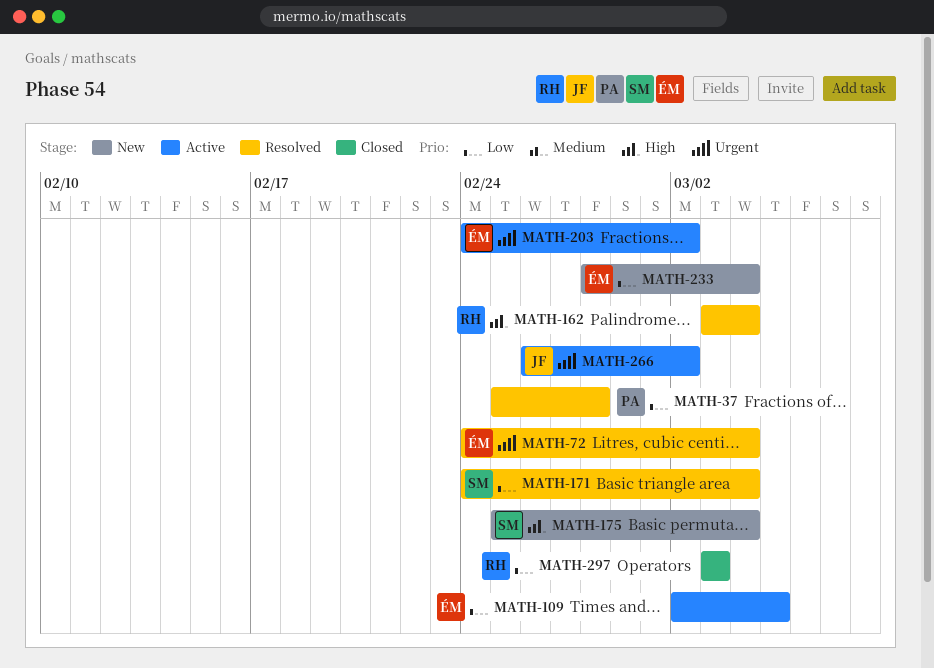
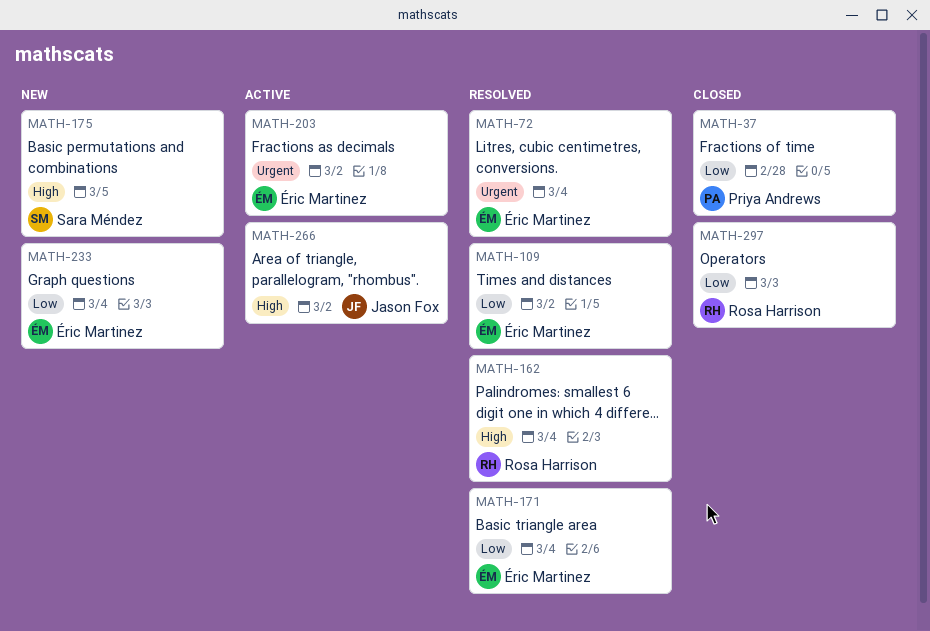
MATH-37, status: Resolved -> Closed
MATH-109, status: Active -> Resolved
MATH-109, due: Mar 5 -> Mar 2
MATH-171, owner: Sara Méndez -> Éric Martinez
MATH-175, due: Mar 4 -> Mar 5
MATH-266, priority: Urgent -> High

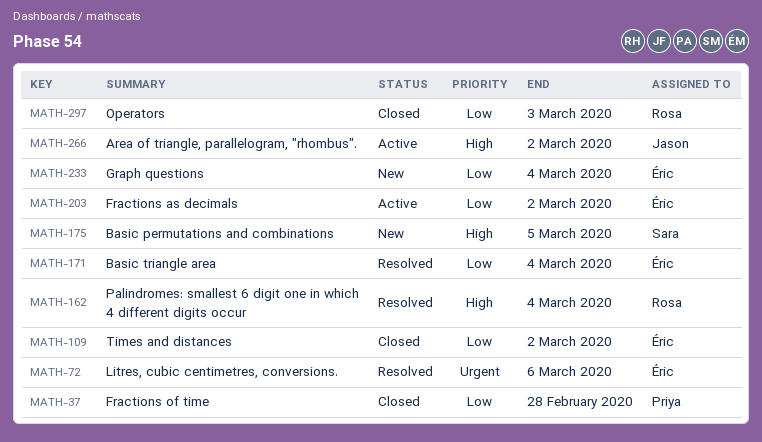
MATH-72, due: Mar 4 -> Mar 6
MATH-109, status: Resolved -> Closed
MATH-203, priority: Urgent -> Low

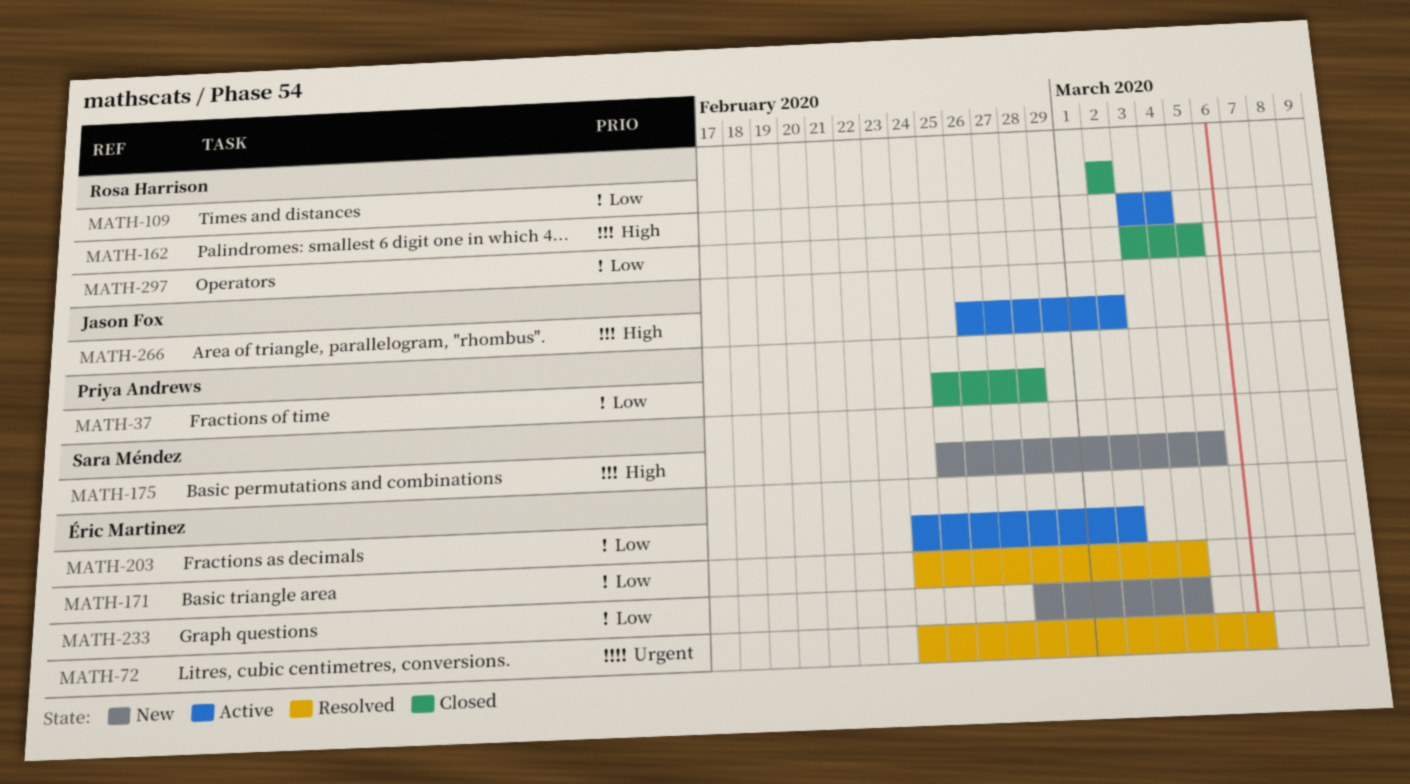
MATH-109, owner: Éric Martinez -> Rosa Harrison
MATH-162, status: Resolved -> Active
MATH-297, due: Mar 3 -> Mar 5

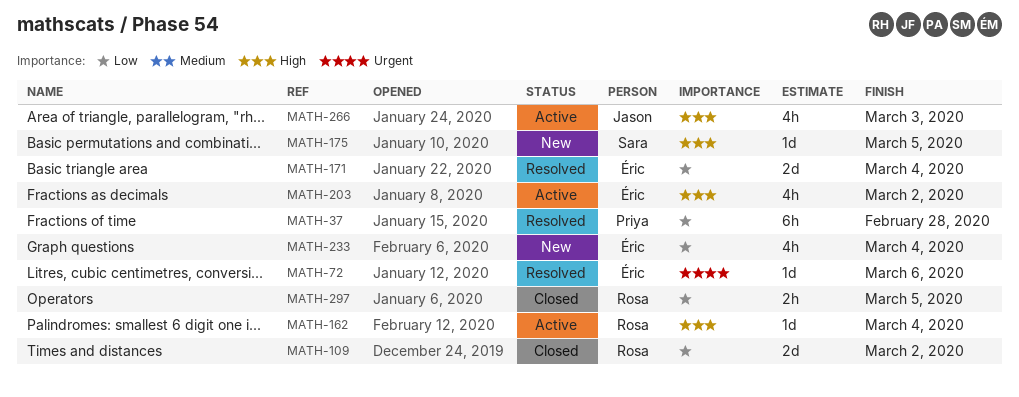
MATH-37, status: Closed -> Resolved
MATH-203, priority: Low -> High
MATH-266, due: Mar 2 -> Mar 3

